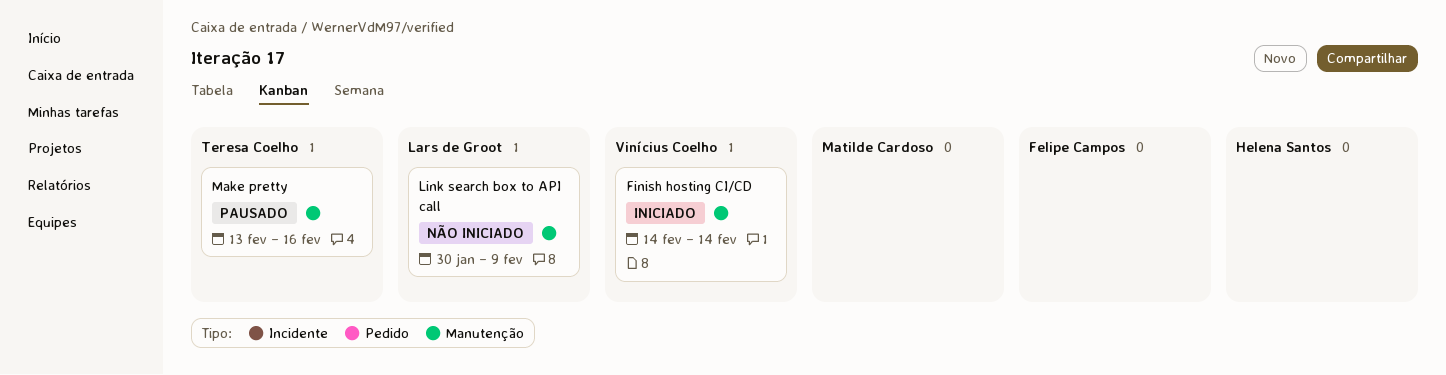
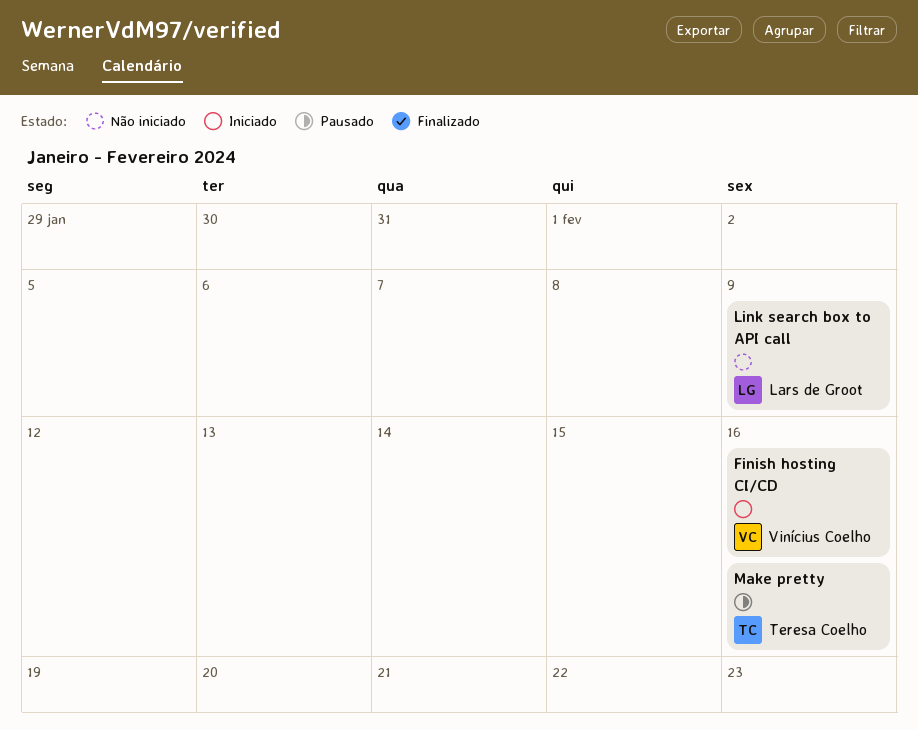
Finish hosting CI/CD, due: Feb 14 -> Feb 16

